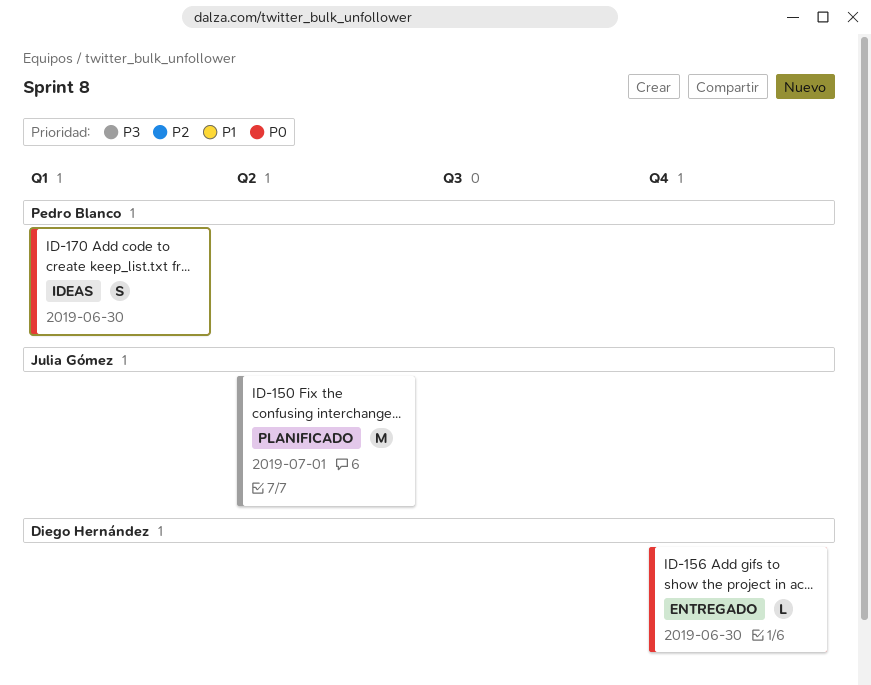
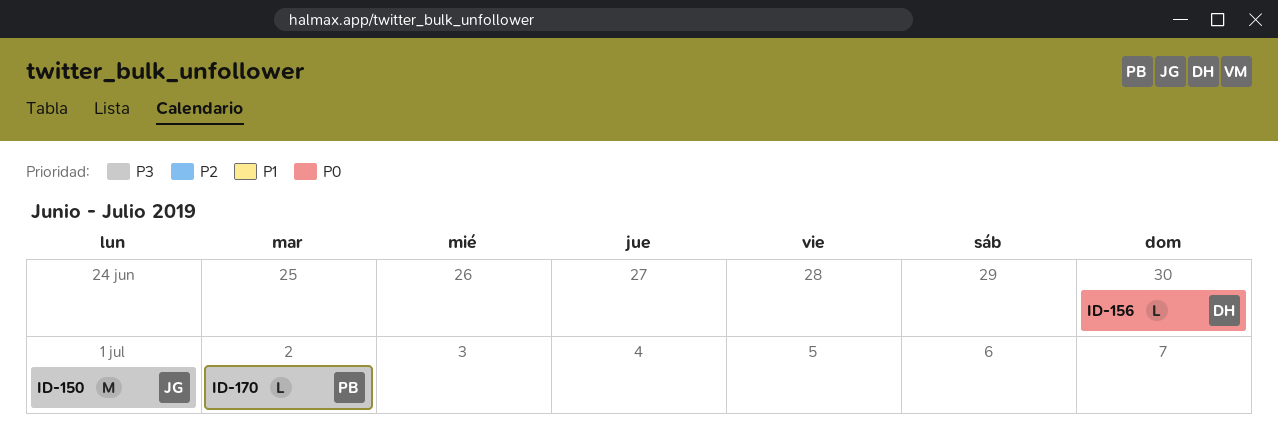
ID-170, priority: P0 -> P3
ID-170, estimate: S -> L
ID-170, due: Jun 30 -> Jul 2

